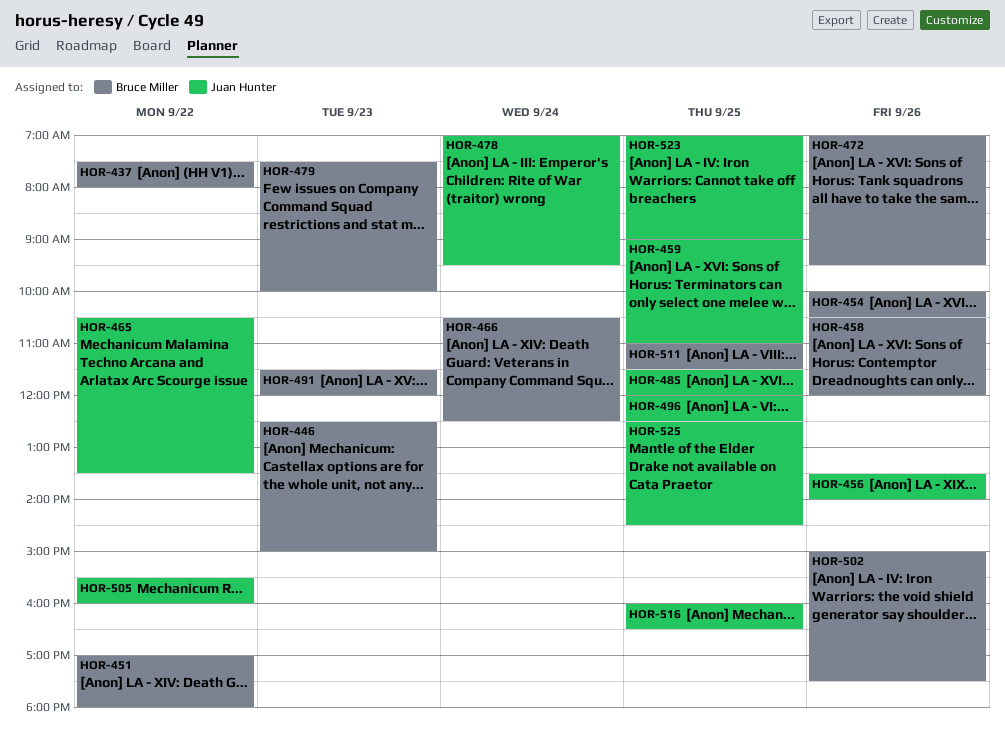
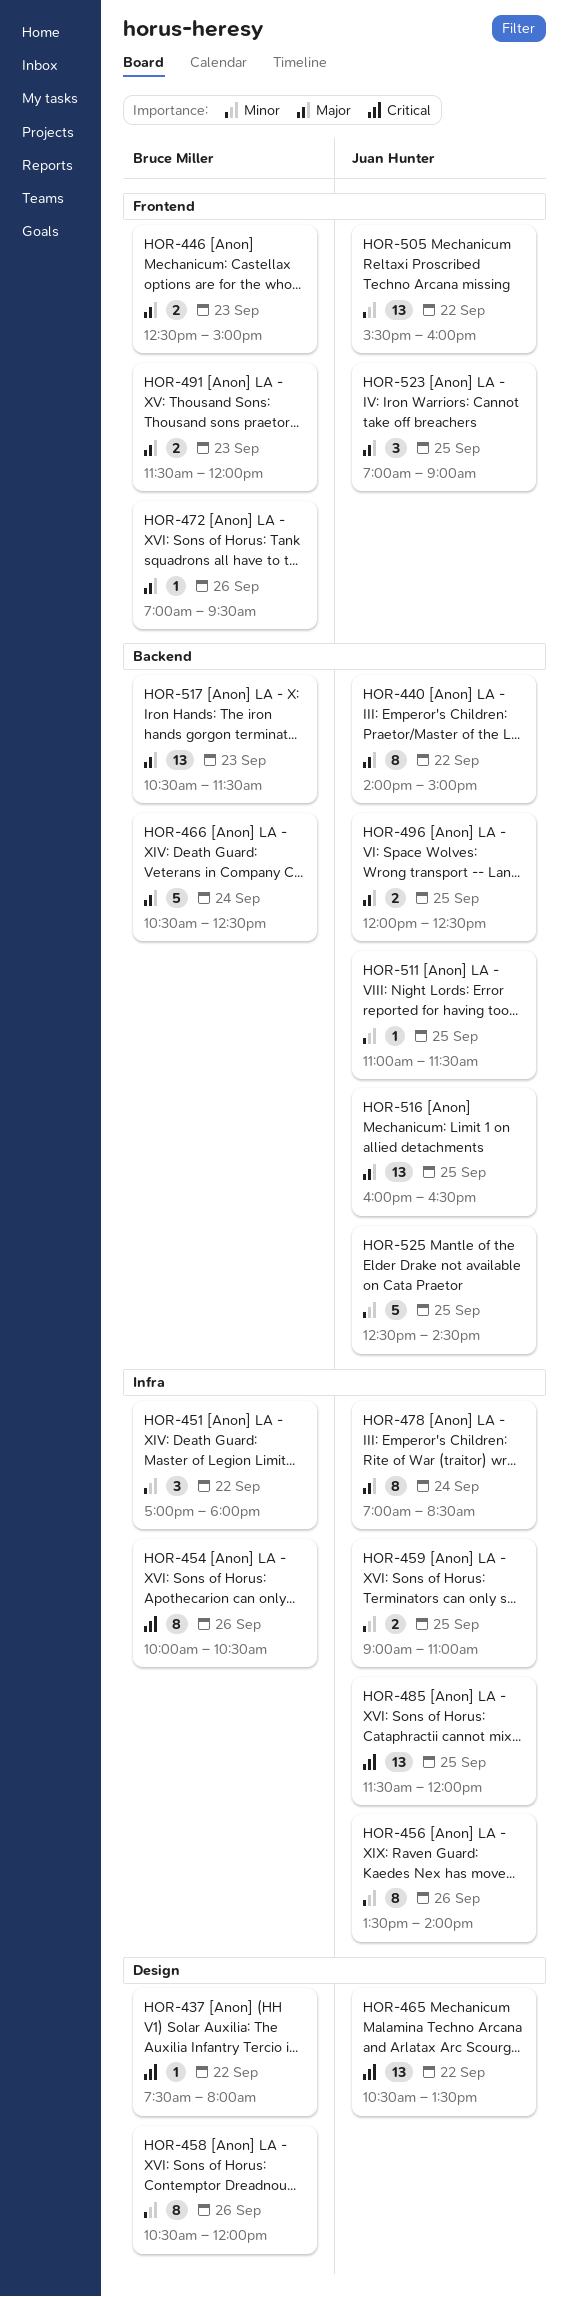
HOR-440: none -> present
HOR-478, ends: 09:30 -> 08:30
HOR-479: present -> none
HOR-502: present -> none
HOR-511, owner: Bruce Miller -> Juan Hunter
HOR-517: none -> present

